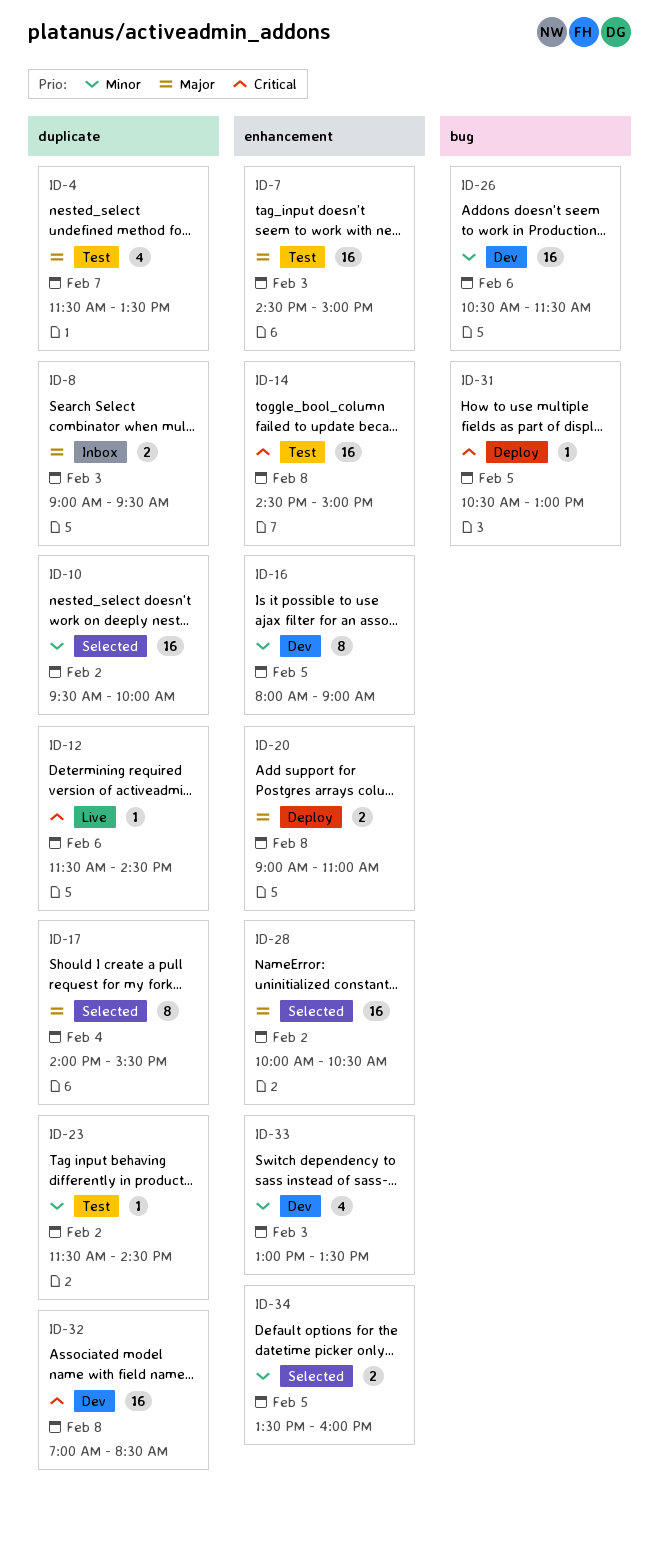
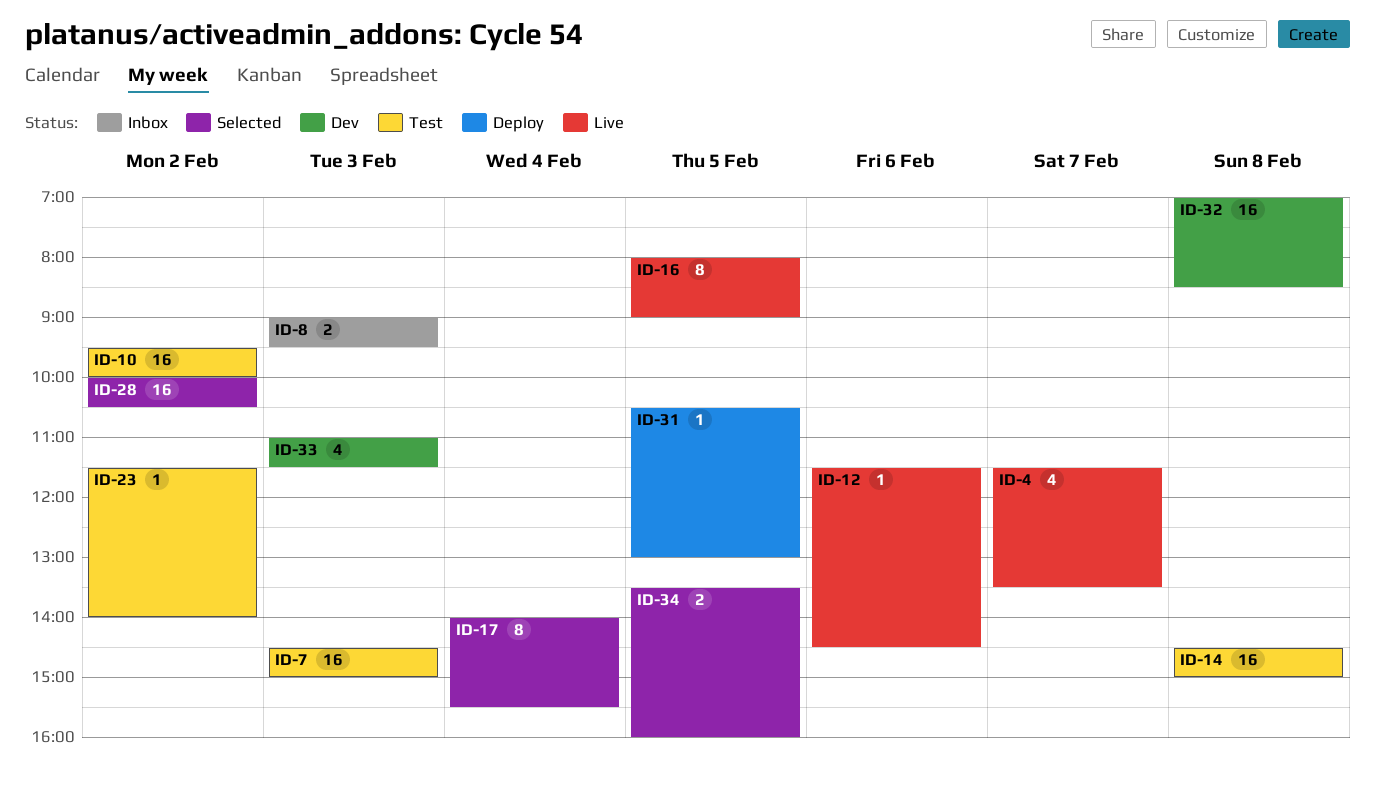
ID-4, status: Test -> Live
ID-10, status: Selected -> Test
ID-16, status: Dev -> Live
ID-20: present -> none
ID-23, ends: 14:30 -> 14:00
ID-26: present -> none
ID-33, begins: 13:00 -> 11:00
ID-33, ends: 13:30 -> 11:30

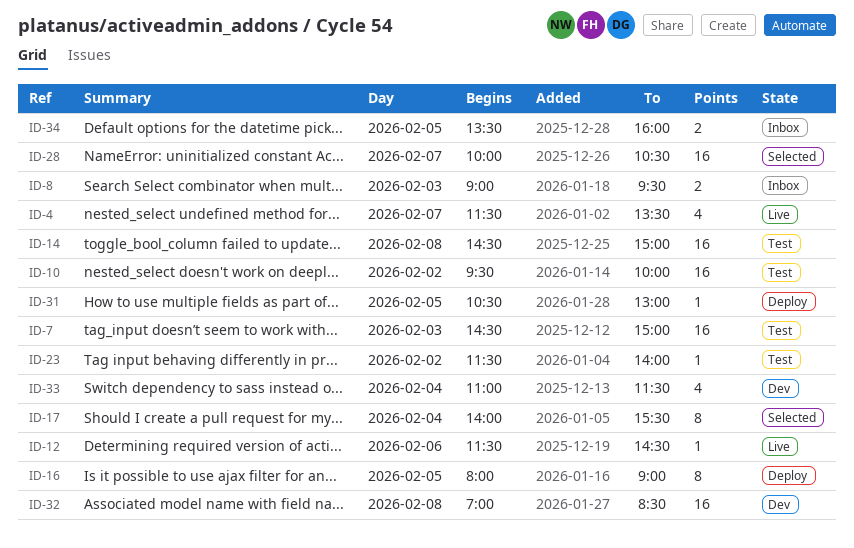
ID-16, status: Live -> Deploy
ID-28, day: Feb 2 -> Feb 7
ID-33, day: Feb 3 -> Feb 4
ID-34, status: Selected -> Inbox

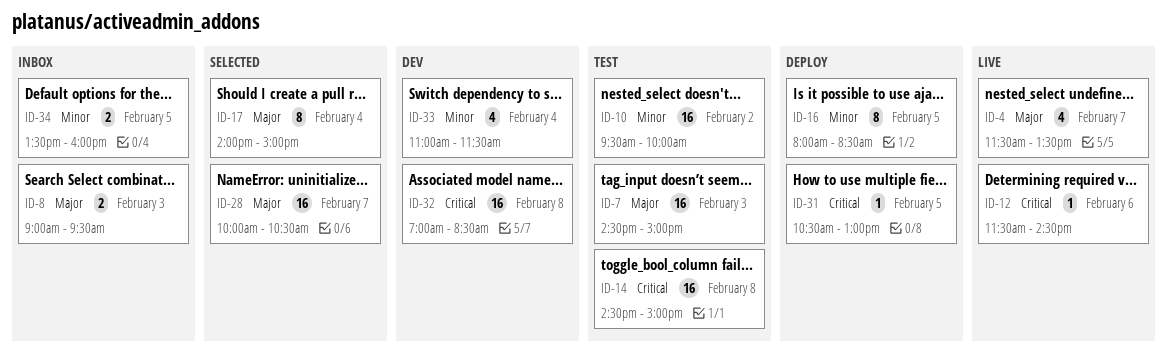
ID-16, ends: 09:00 -> 08:30
ID-17, ends: 15:30 -> 15:00
ID-23: present -> none

